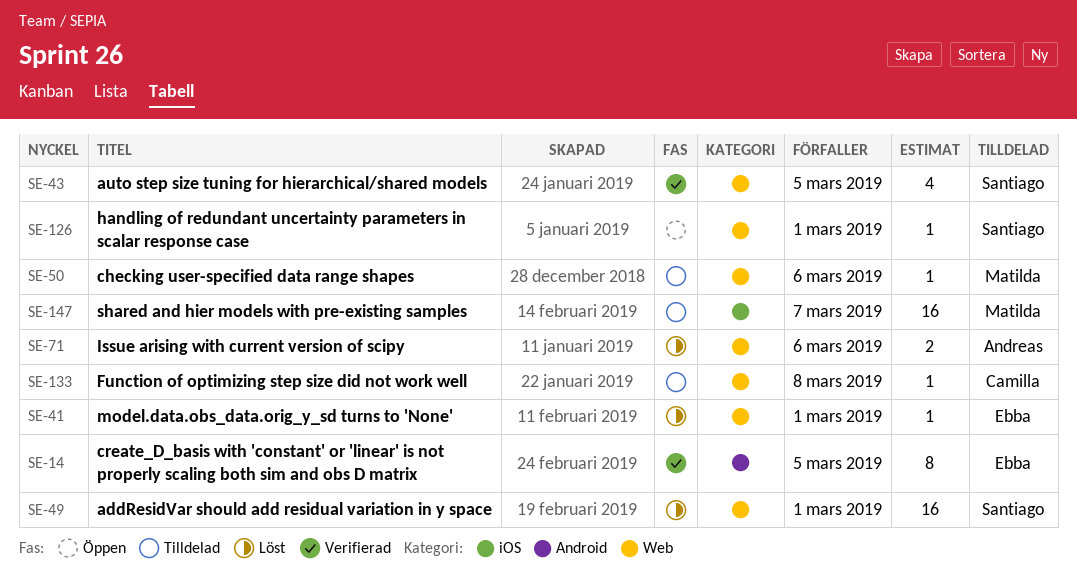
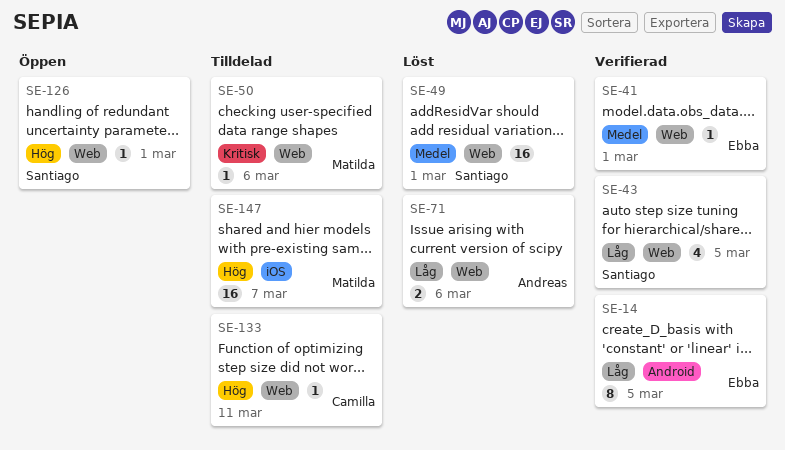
SE-41, status: Löst -> Verifierad
SE-133, due: Mar 8 -> Mar 11

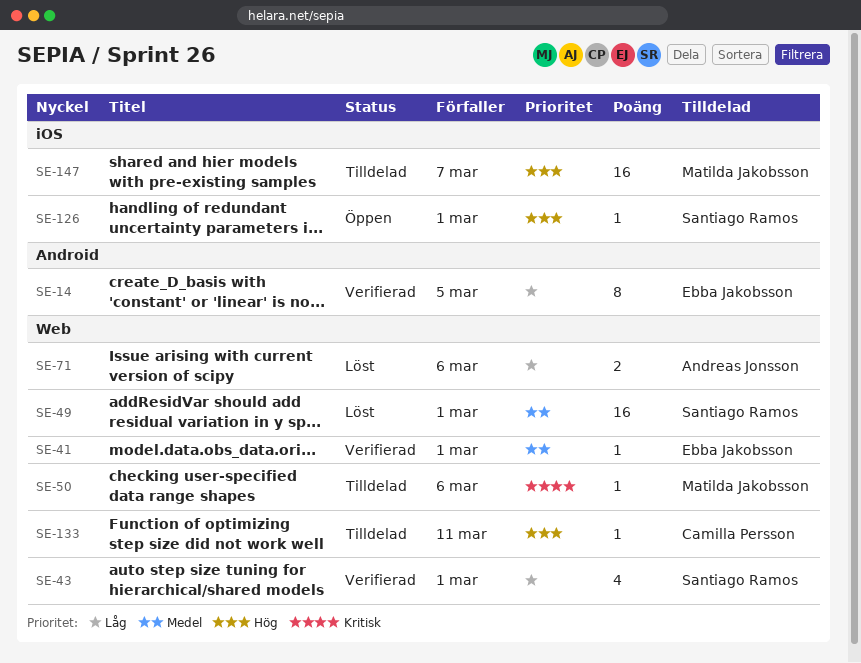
SE-43, due: Mar 5 -> Mar 1
SE-126, label: Web -> iOS

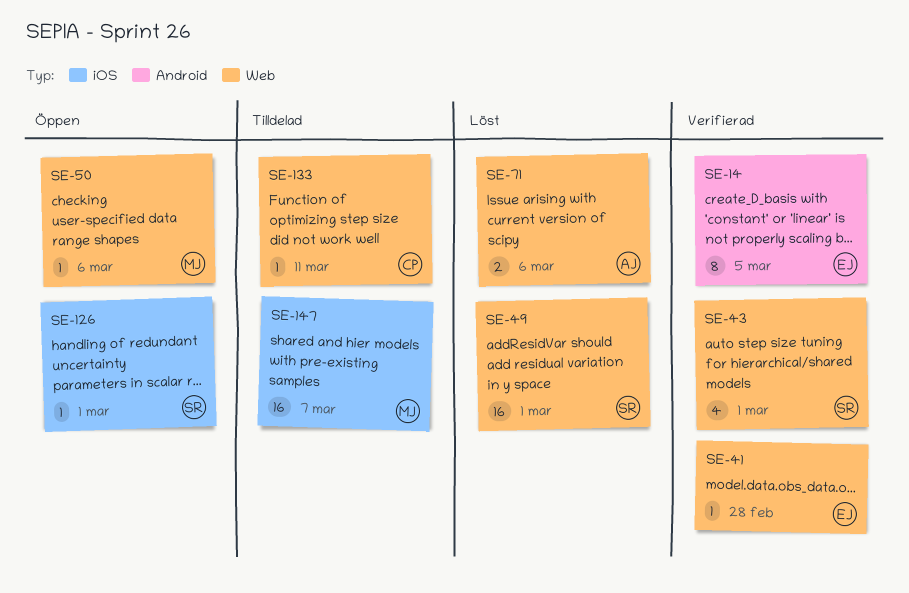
SE-41, due: Mar 1 -> Feb 28
SE-50, status: Tilldelad -> Öppen

